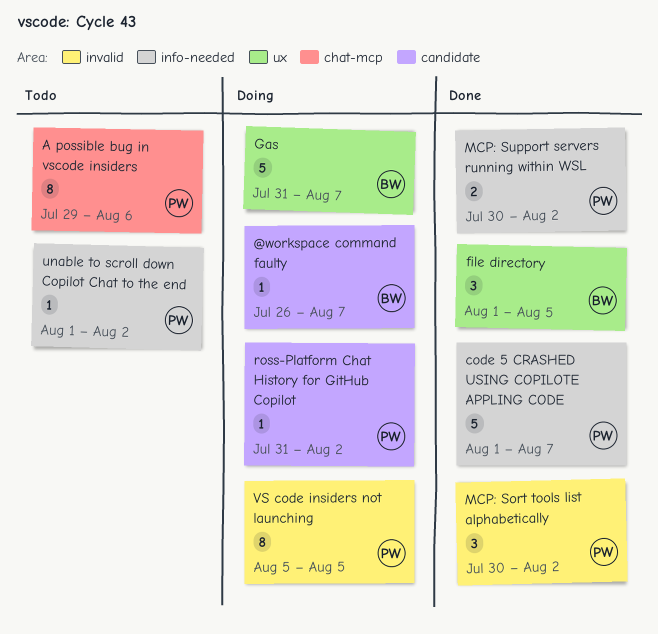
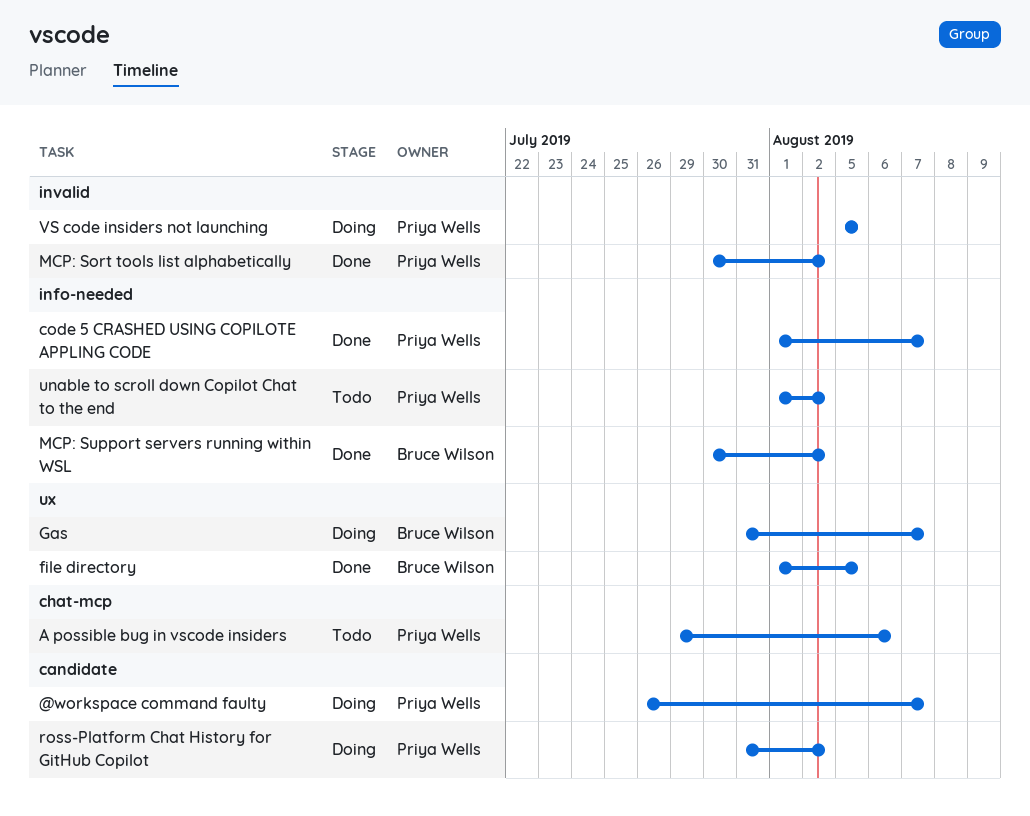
@workspace command faulty, owner: Bruce Wilson -> Priya Wells
MCP: Support servers running within WSL, owner: Priya Wells -> Bruce Wilson

